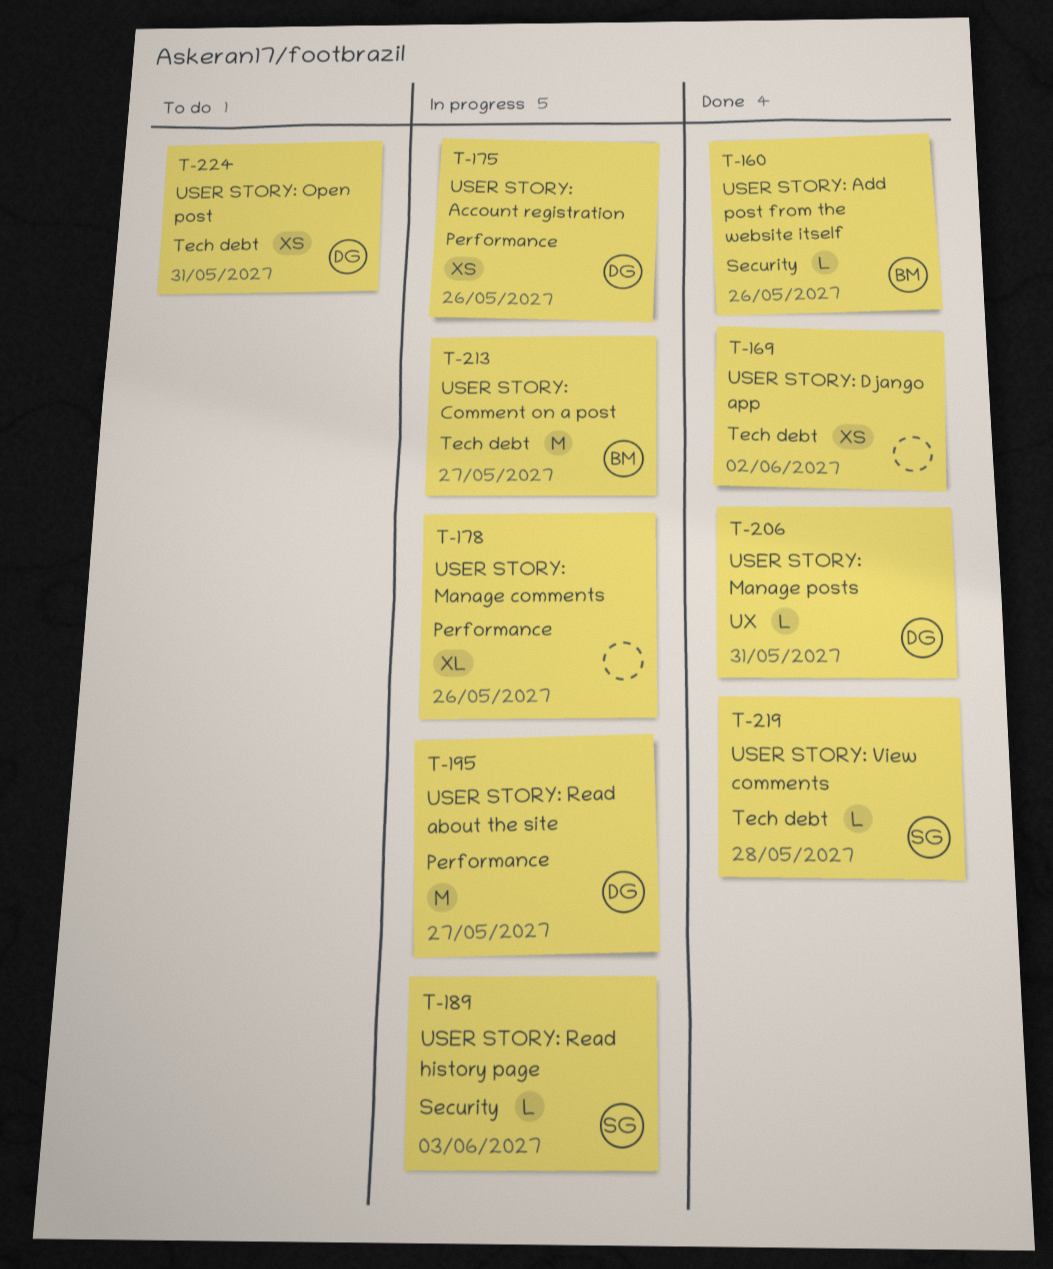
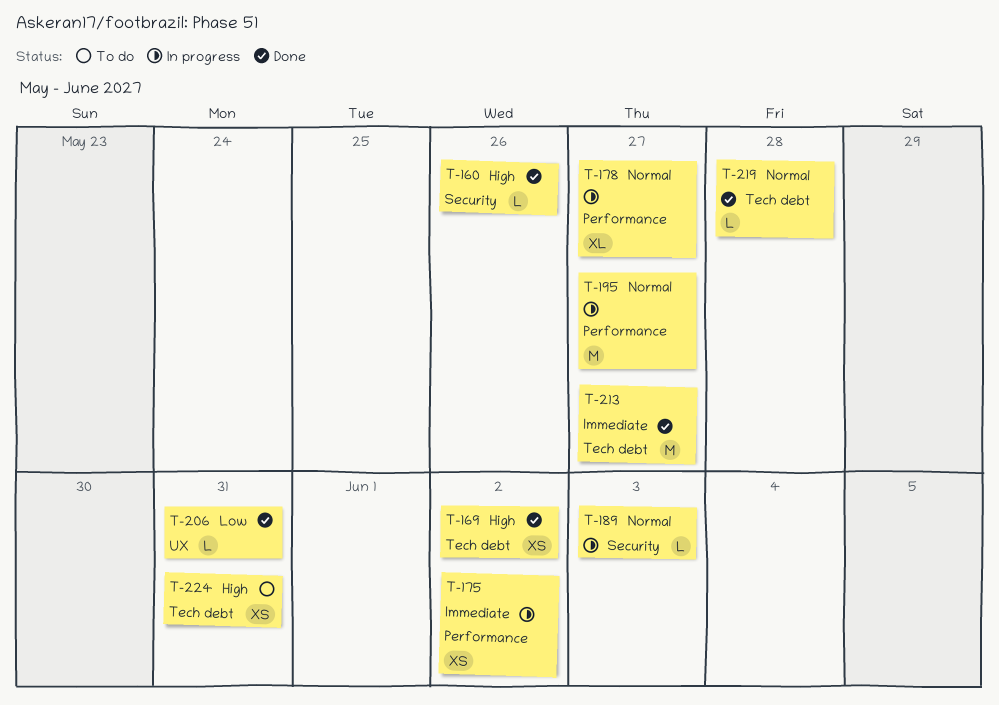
T-175, due: May 26 -> Jun 2
T-178, due: May 26 -> May 27
T-213, status: In progress -> Done

